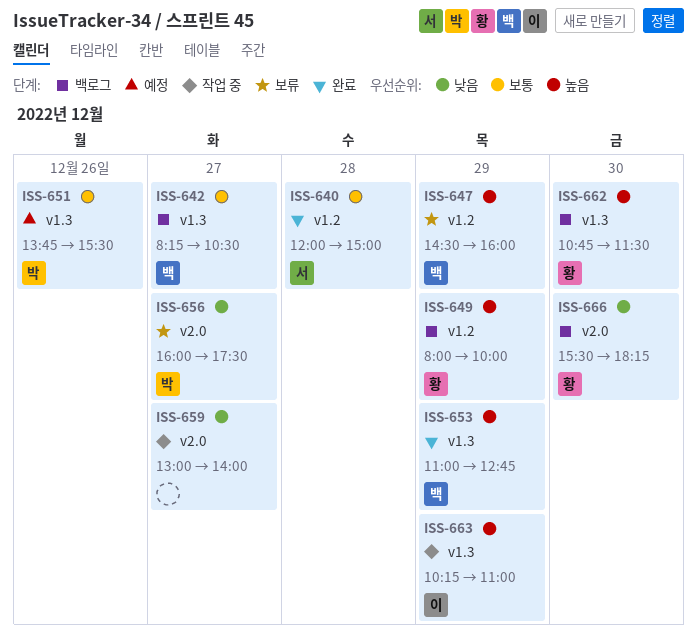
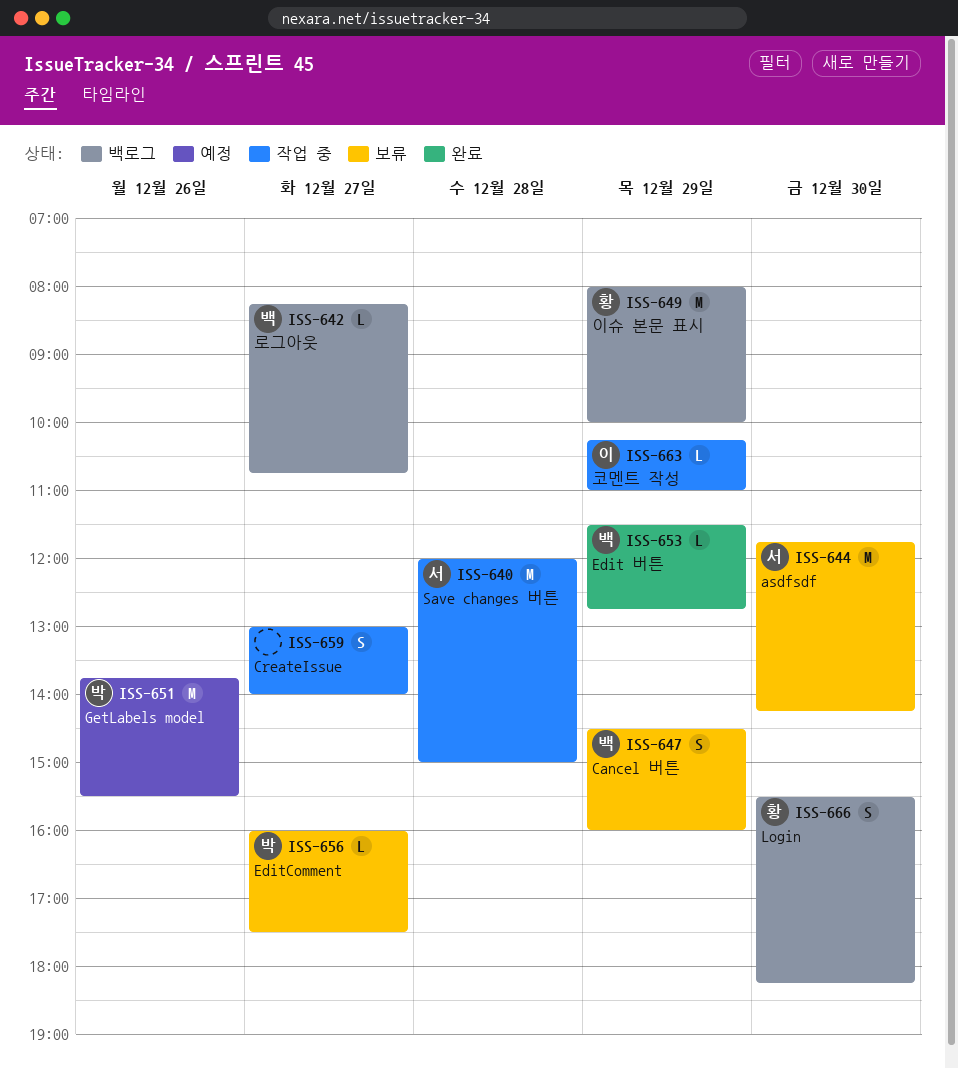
ISS-640, status: 완료 -> 작업 중
ISS-642, ends: 10:30 -> 10:45
ISS-644: none -> present
ISS-653, begins: 11:00 -> 11:30
ISS-662: present -> none

